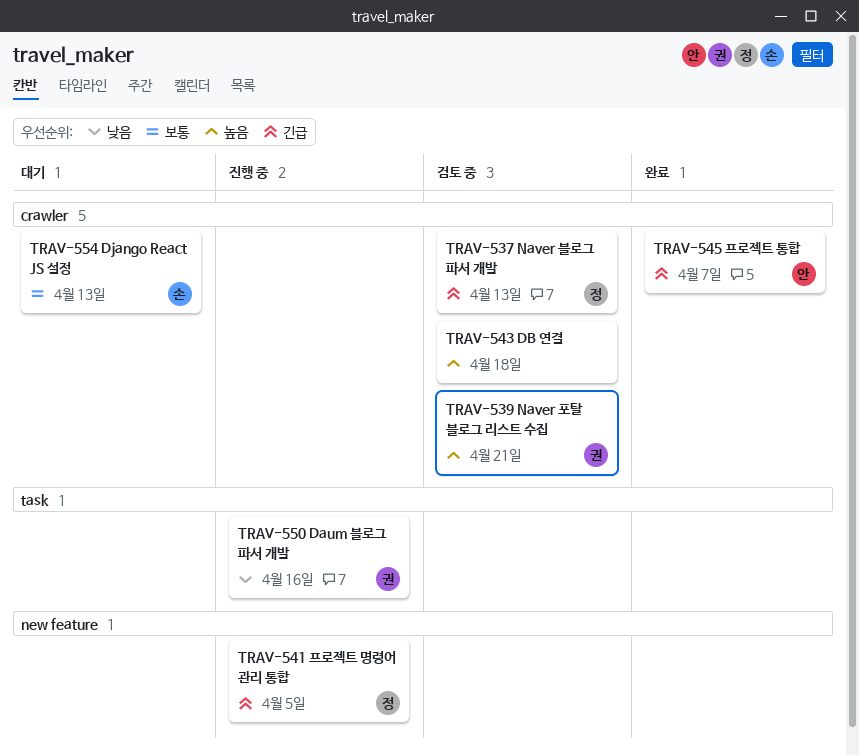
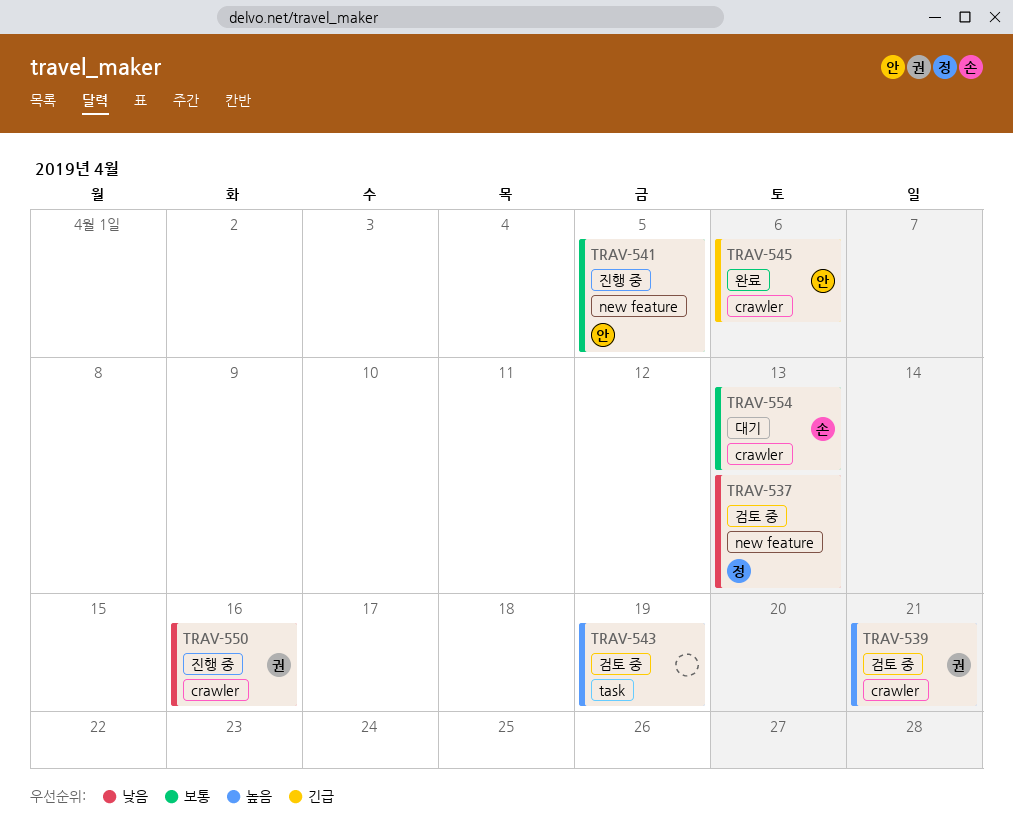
TRAV-537, priority: 긴급 -> 낮음
TRAV-537, label: crawler -> new feature
TRAV-541, owner: 정 -> 안
TRAV-541, priority: 긴급 -> 보통
TRAV-543, label: crawler -> task
TRAV-543, due: Apr 18 -> Apr 19
TRAV-545, due: Apr 7 -> Apr 6
TRAV-550, label: task -> crawler

